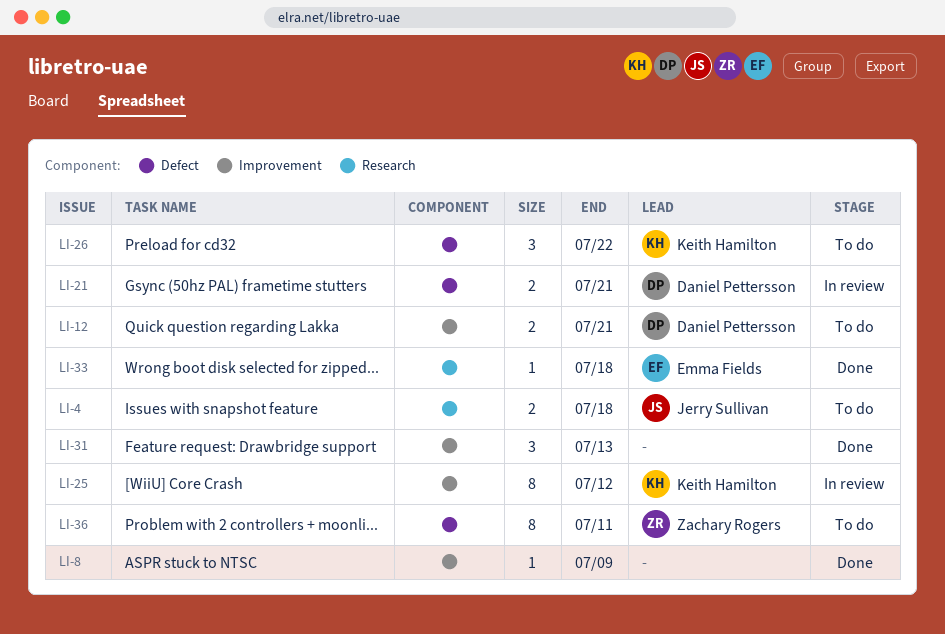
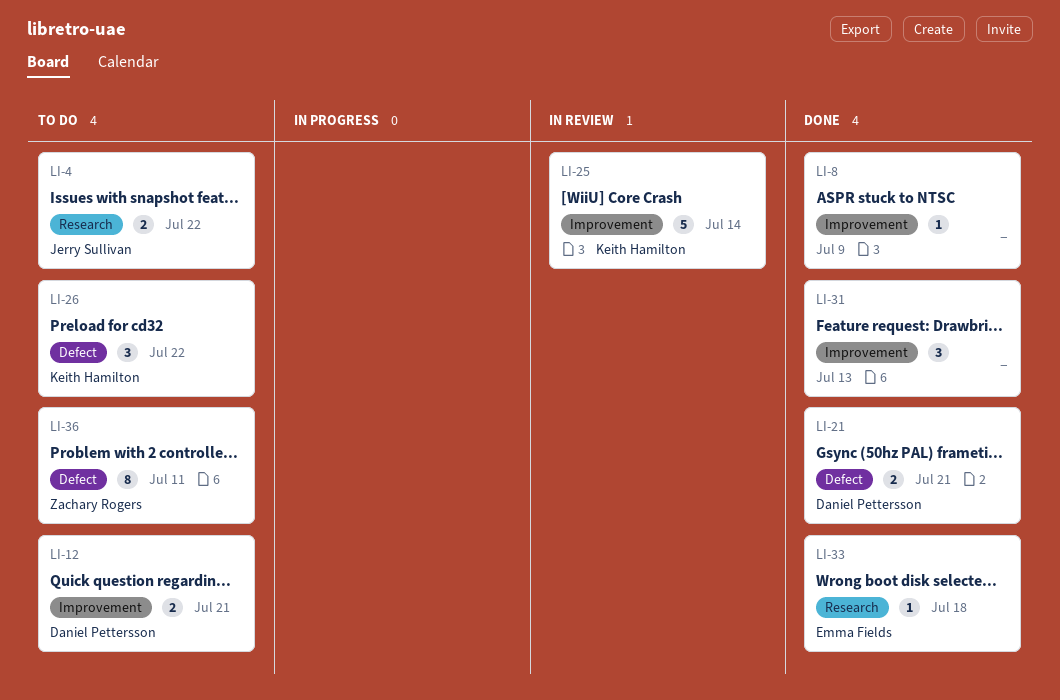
LI-4, due: Jul 18 -> Jul 22
LI-21, status: In review -> Done
LI-25, estimate: 8 -> 5
LI-25, due: Jul 12 -> Jul 14

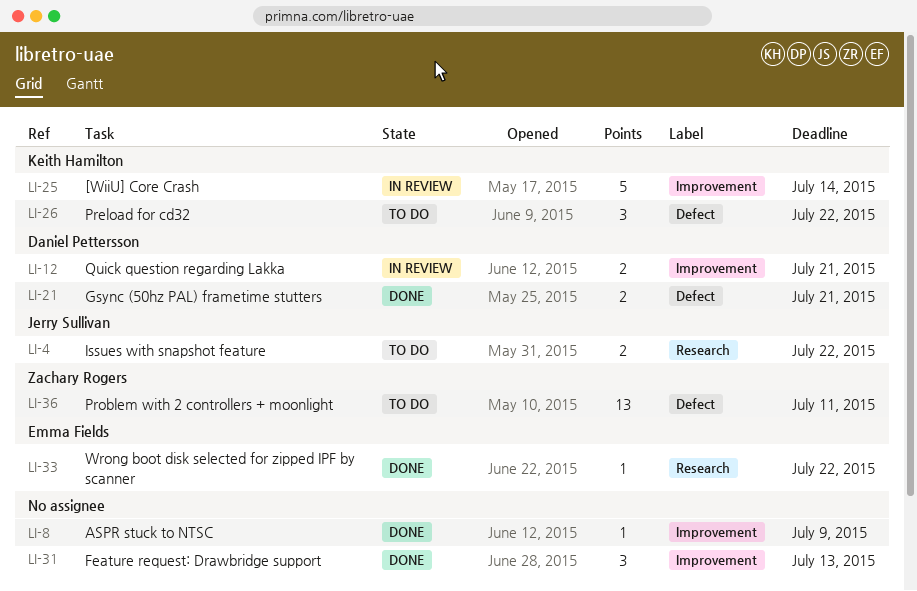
LI-12, status: To do -> In review
LI-33, due: Jul 18 -> Jul 22
LI-36, estimate: 8 -> 13

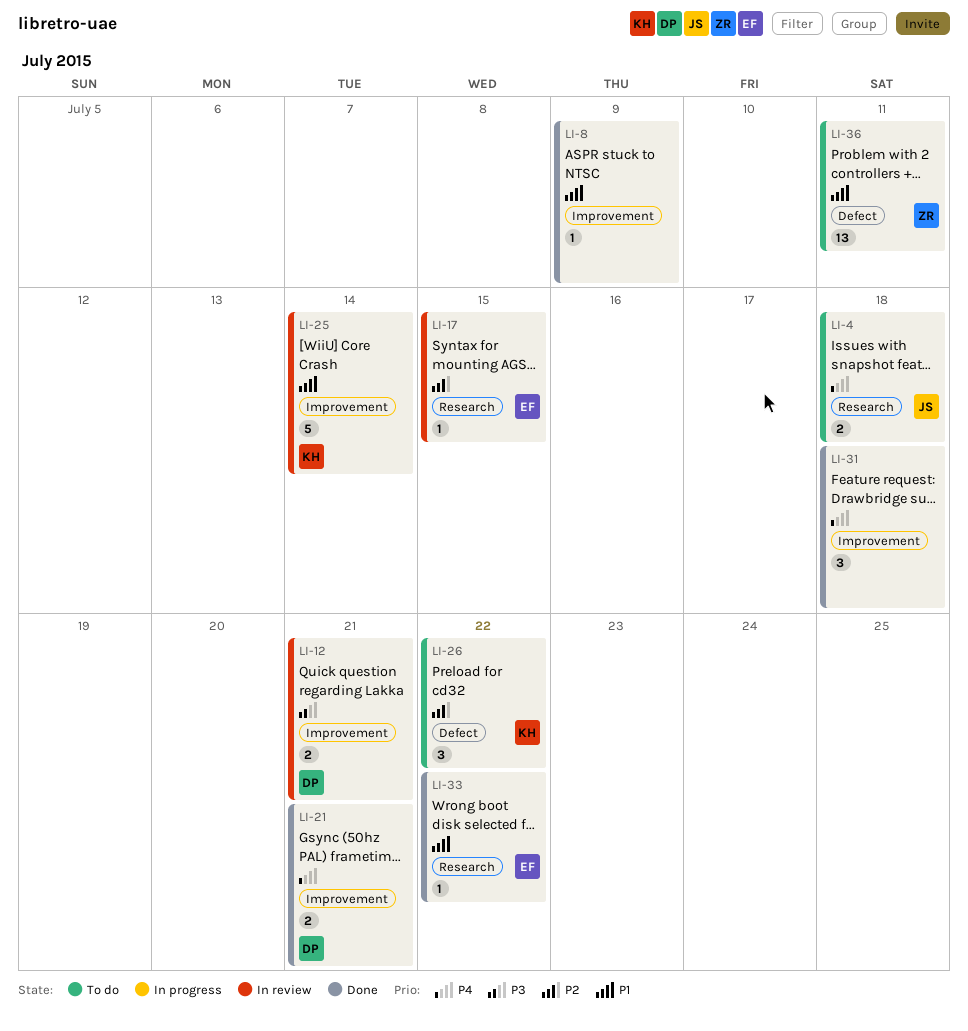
LI-4, due: Jul 22 -> Jul 18
LI-17: none -> present
LI-21, label: Defect -> Improvement
LI-31, due: Jul 13 -> Jul 18

